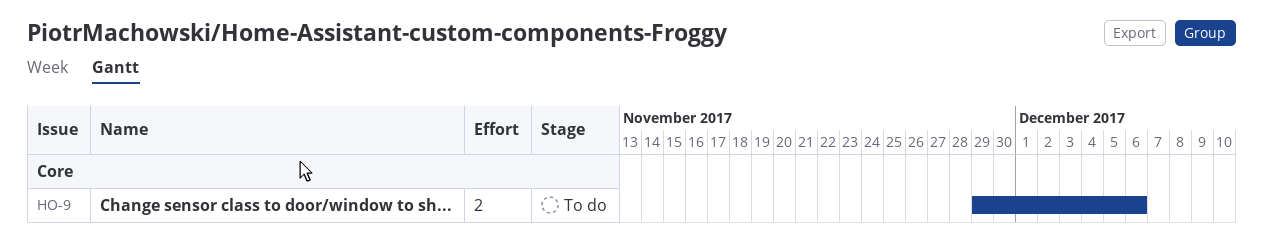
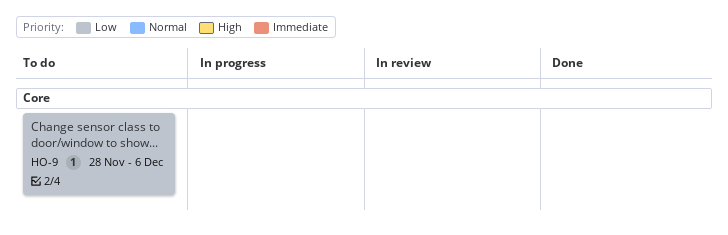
HO-9, estimate: 2 -> 1
HO-9, start: Nov 29 -> Nov 28

